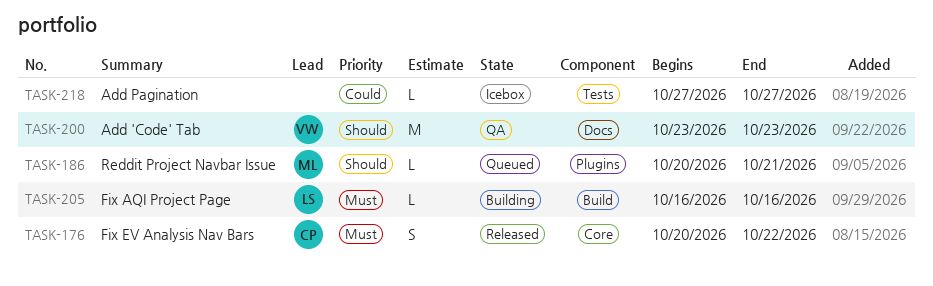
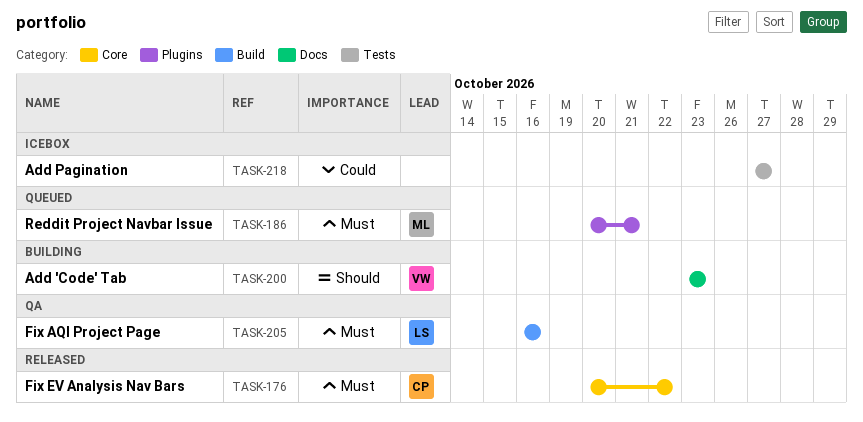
TASK-186, priority: Should -> Must
TASK-200, status: QA -> Building
TASK-205, status: Building -> QA

